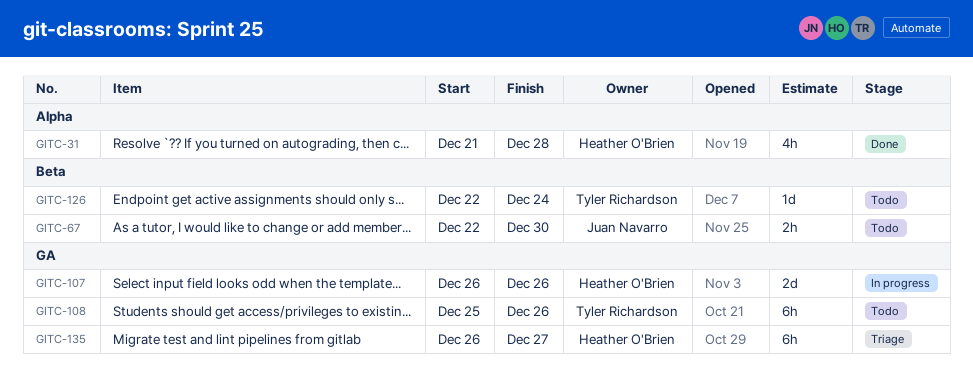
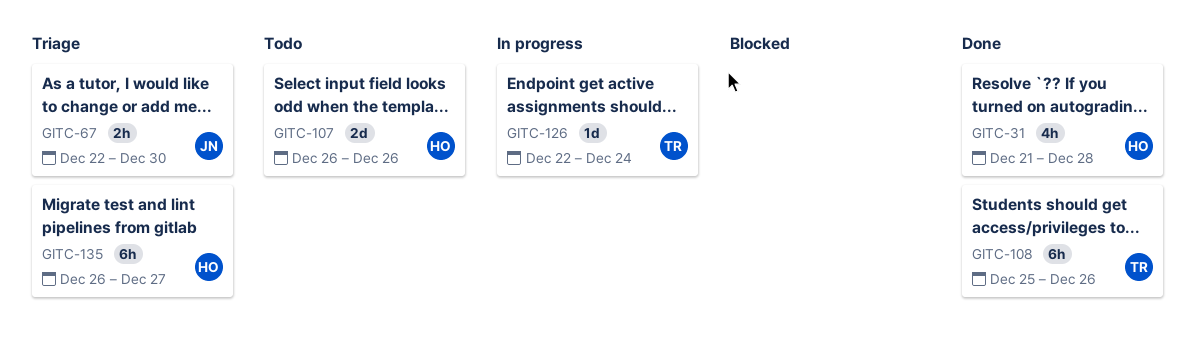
GITC-67, status: Todo -> Triage
GITC-107, status: In progress -> Todo
GITC-108, status: Todo -> Done
GITC-126, status: Todo -> In progress

